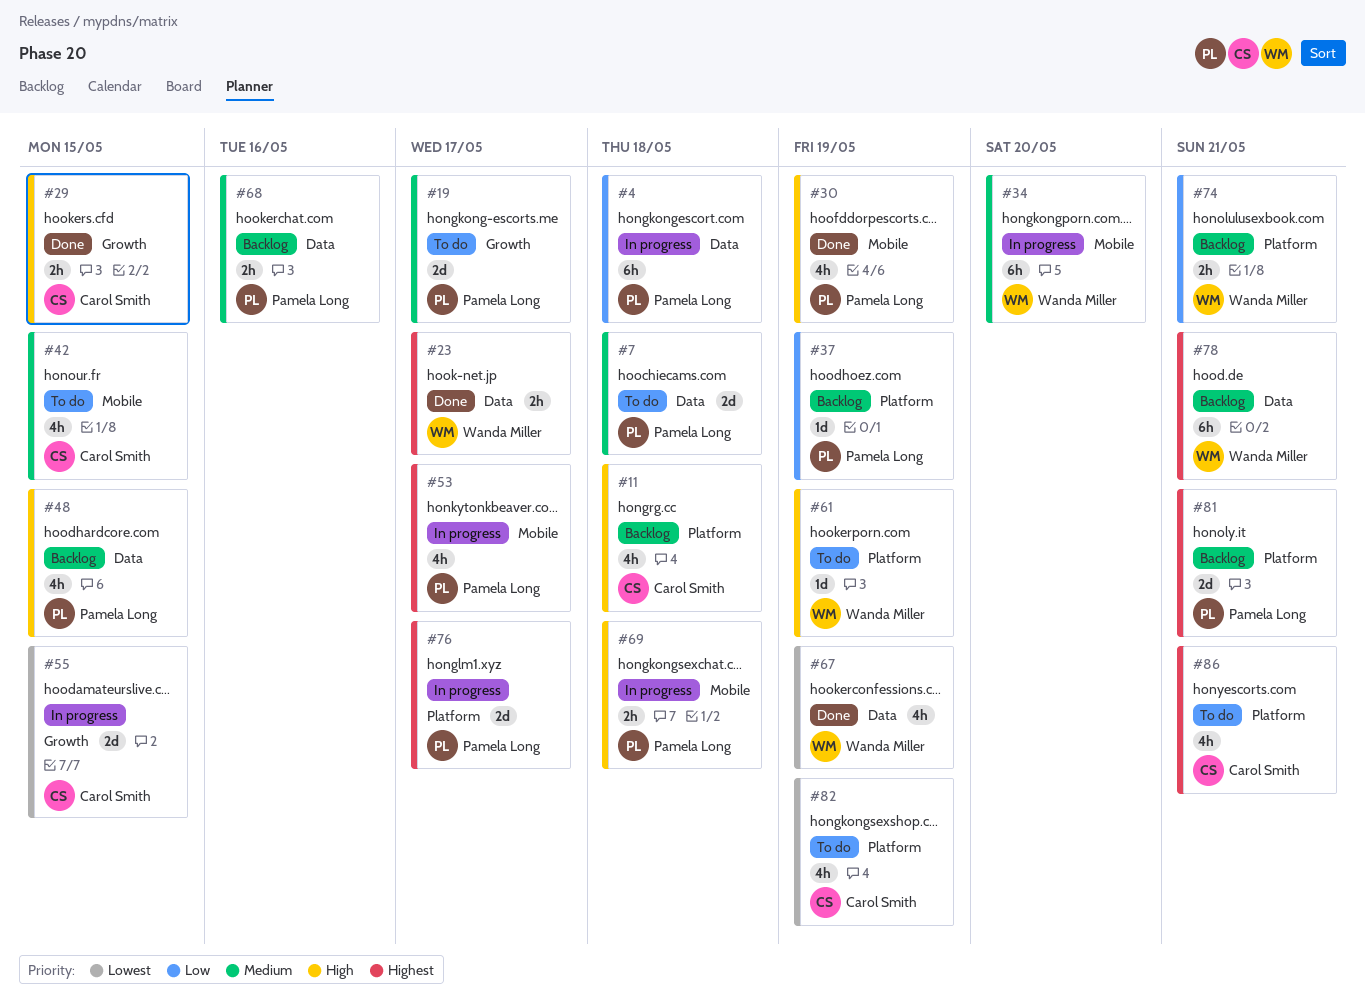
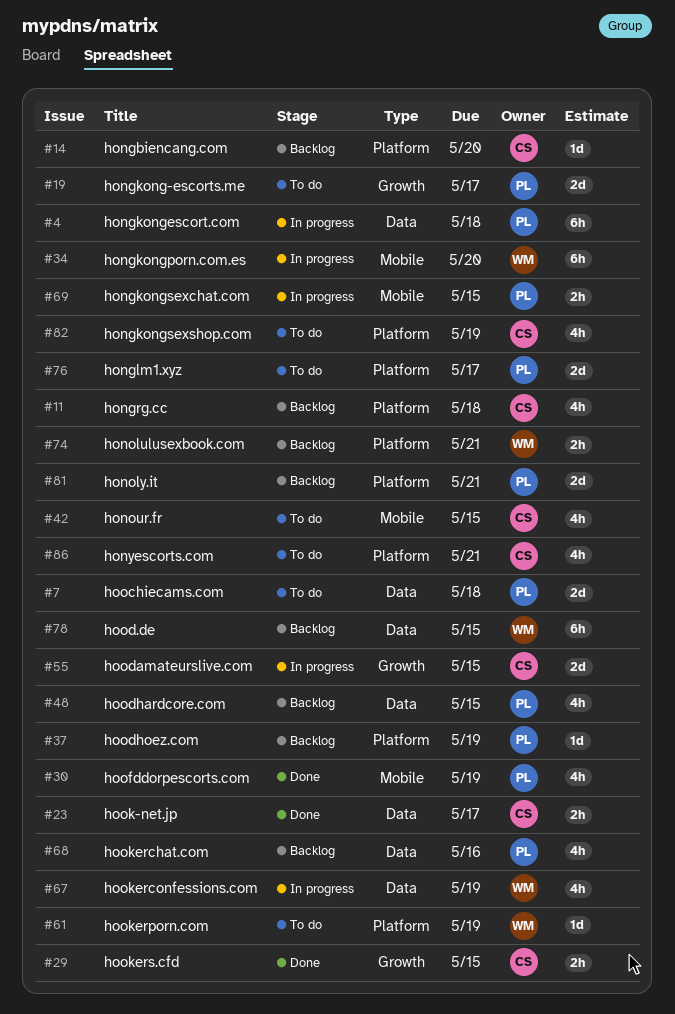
#14: none -> present
#23, owner: Wanda Miller -> Carol Smith
#53: present -> none
#67, status: Done -> In progress
#68, estimate: 2h -> 4h
#69, due: May 18 -> May 15
#76, status: In progress -> To do
#78, due: May 21 -> May 15

